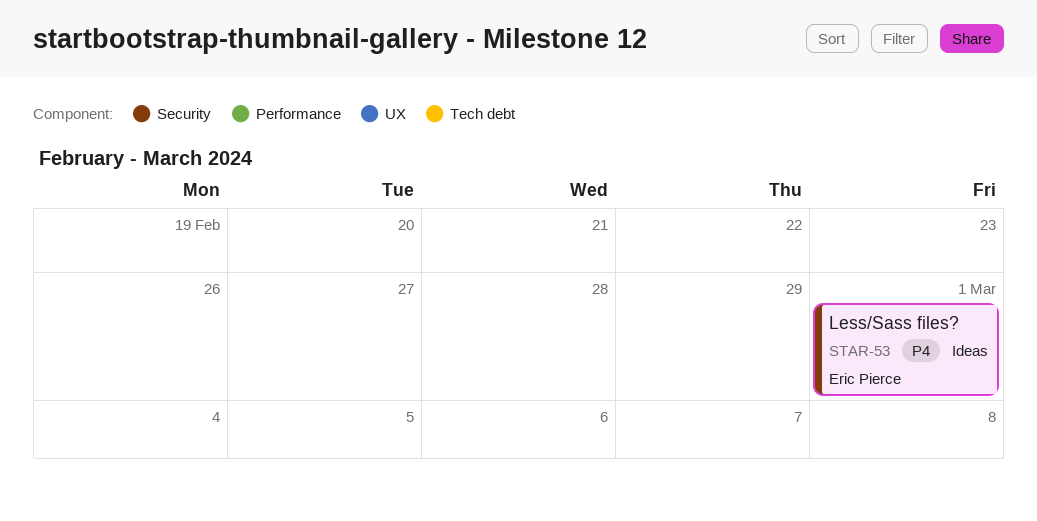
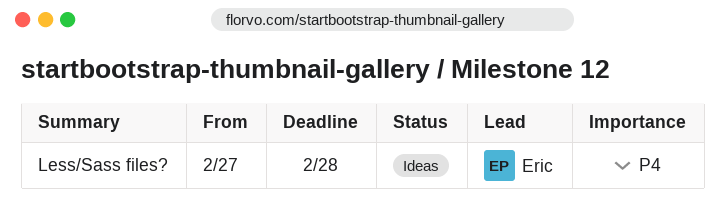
Less/Sass files?, due: Mar 1 -> Feb 28

